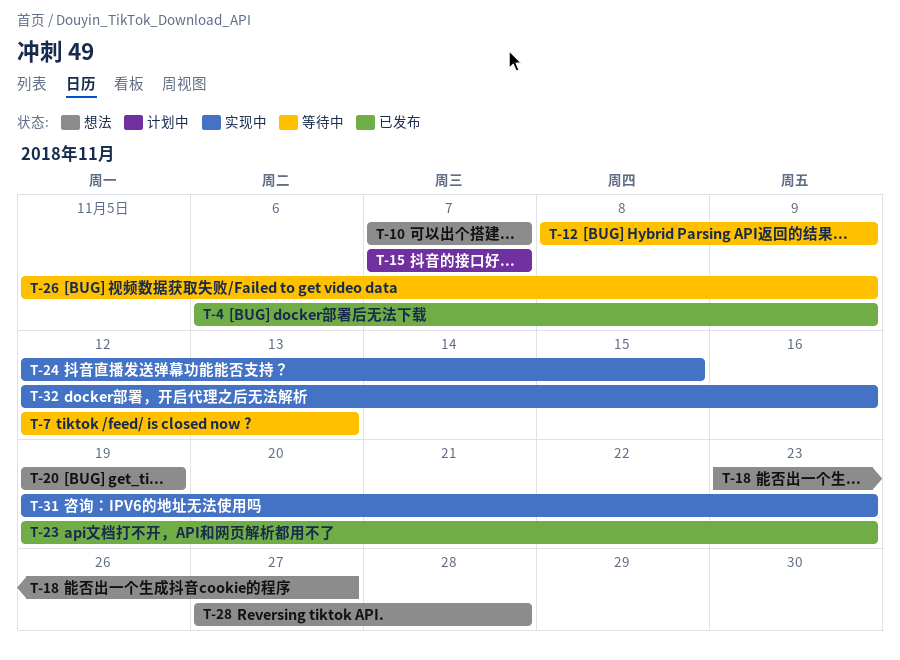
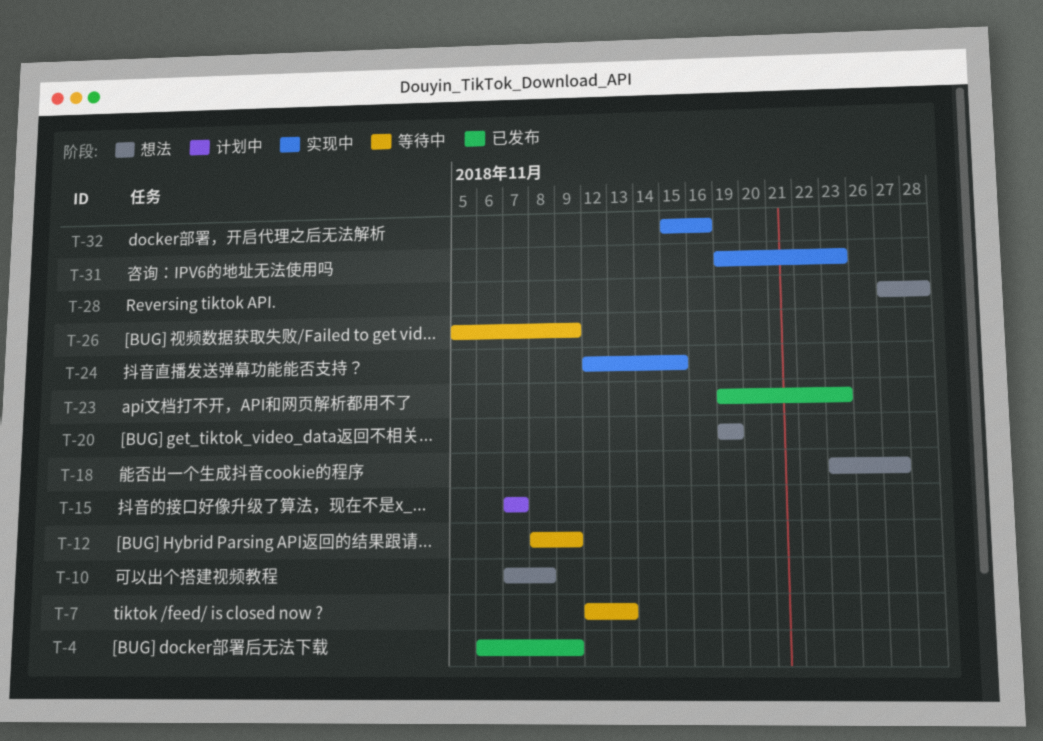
T-10, due: Nov 7 -> Nov 8
T-32, start: Nov 12 -> Nov 15

